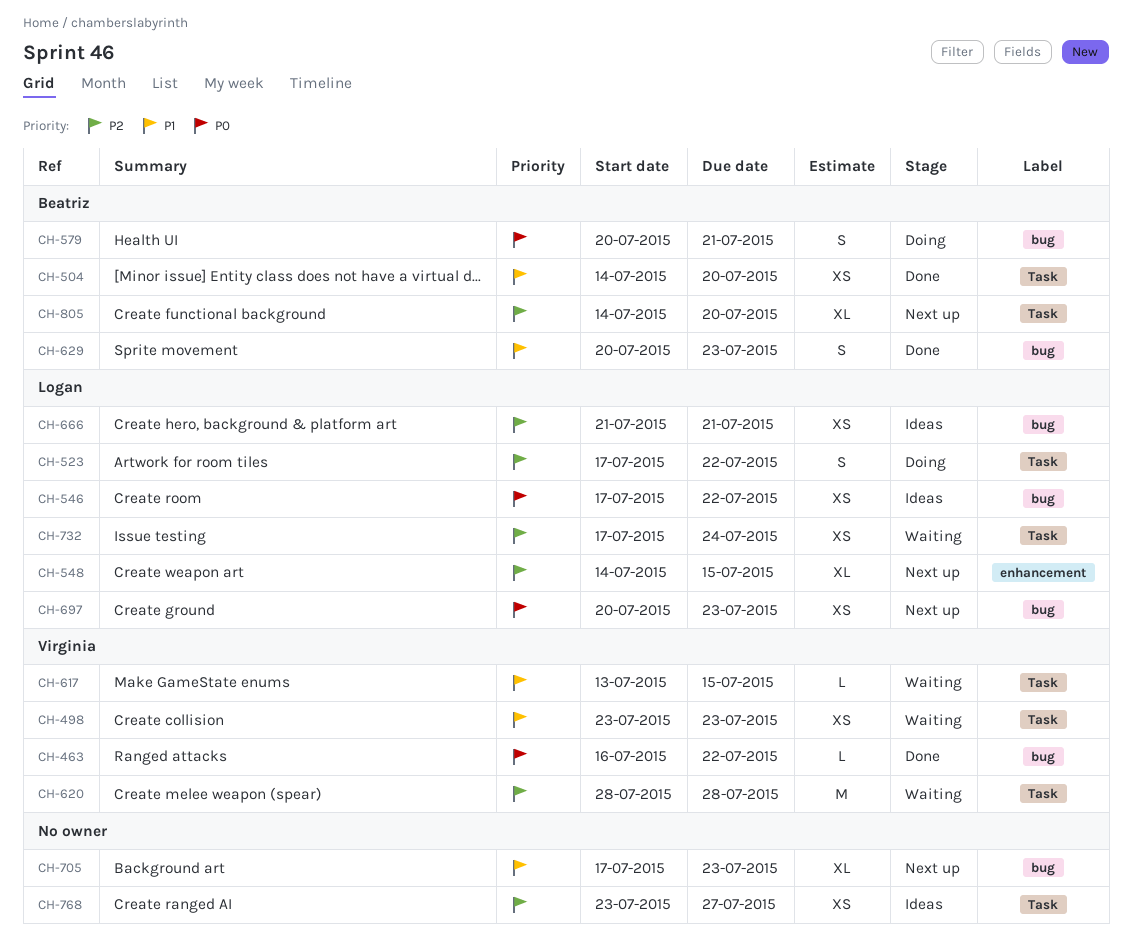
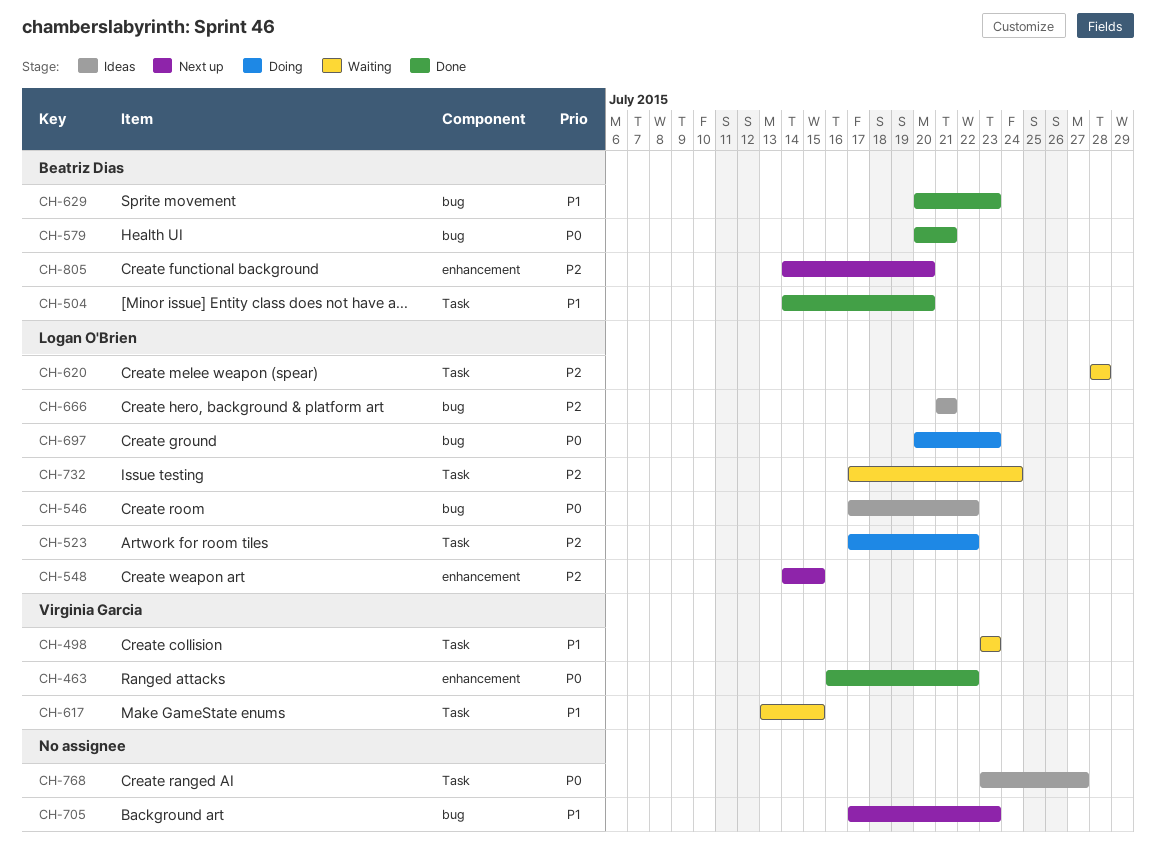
CH-463, label: bug -> enhancement
CH-579, status: Doing -> Done
CH-620, owner: Virginia Garcia -> Logan O'Brien
CH-697, status: Next up -> Doing
CH-768, priority: P2 -> P0
CH-805, label: Task -> enhancement

